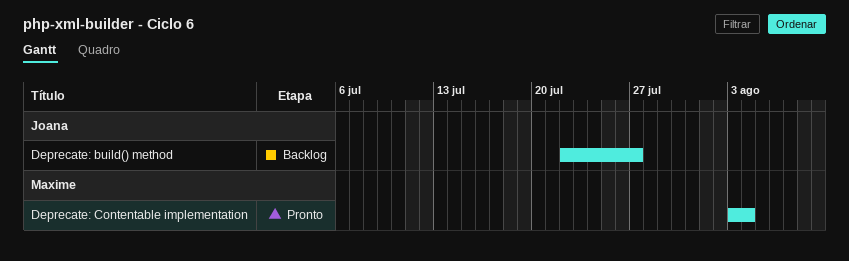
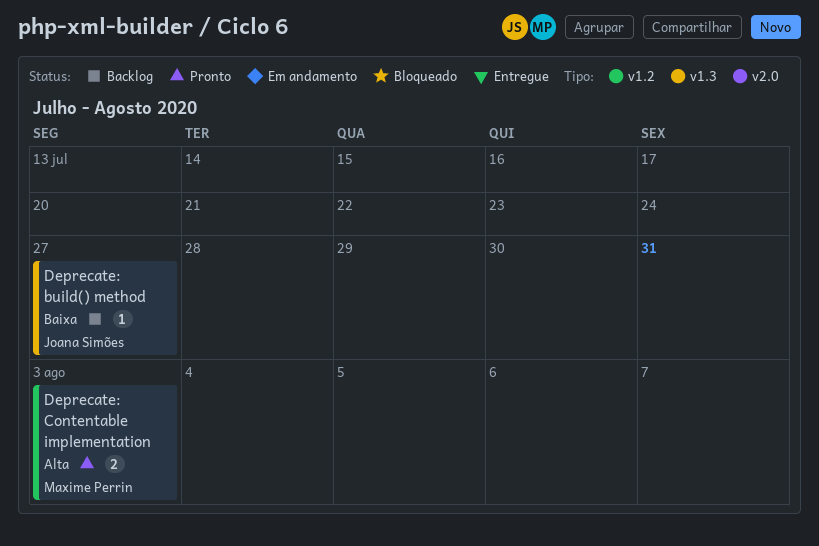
Deprecate: Contentable implementation, due: Aug 4 -> Aug 3

